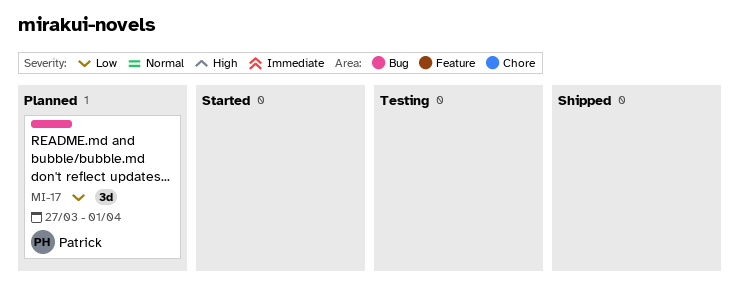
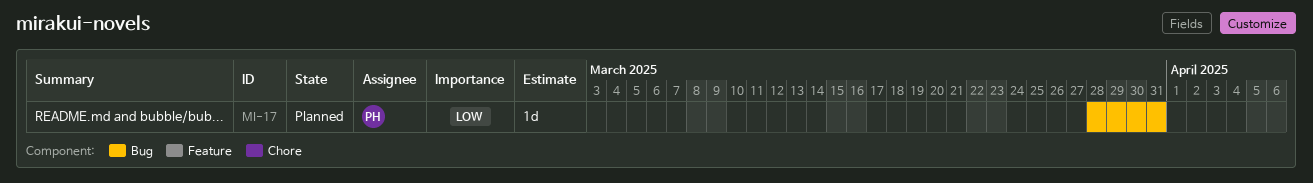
MI-17, estimate: 3d -> 1d
MI-17, start: Mar 27 -> Mar 28
MI-17, due: Apr 1 -> Mar 31

